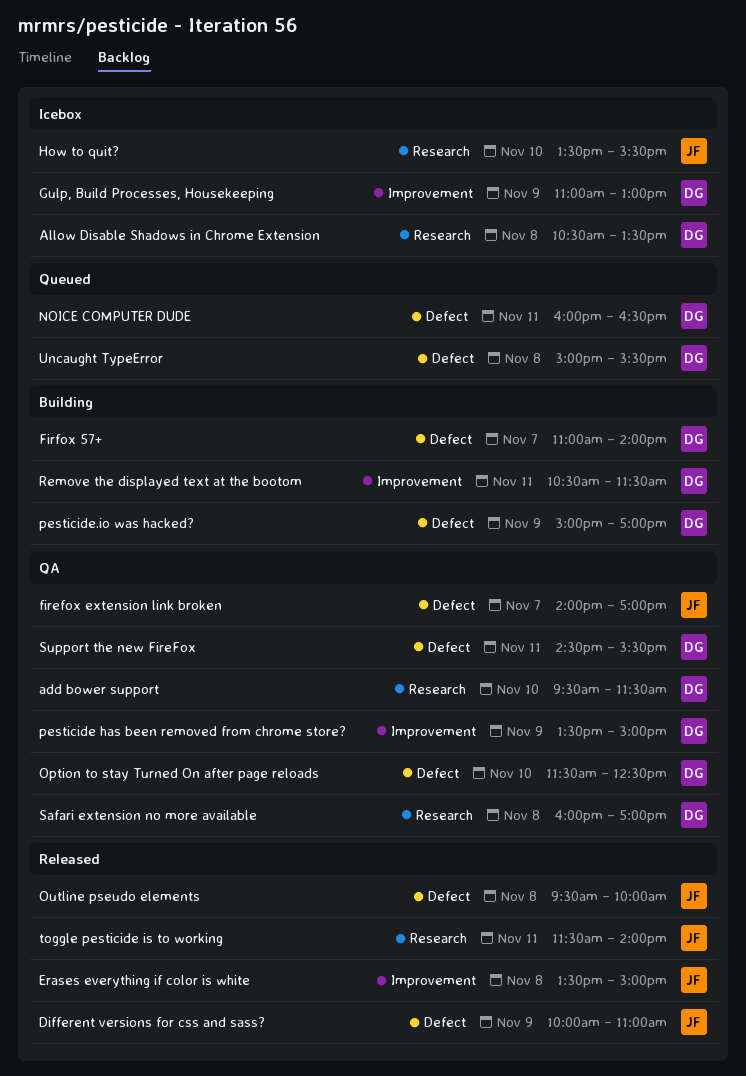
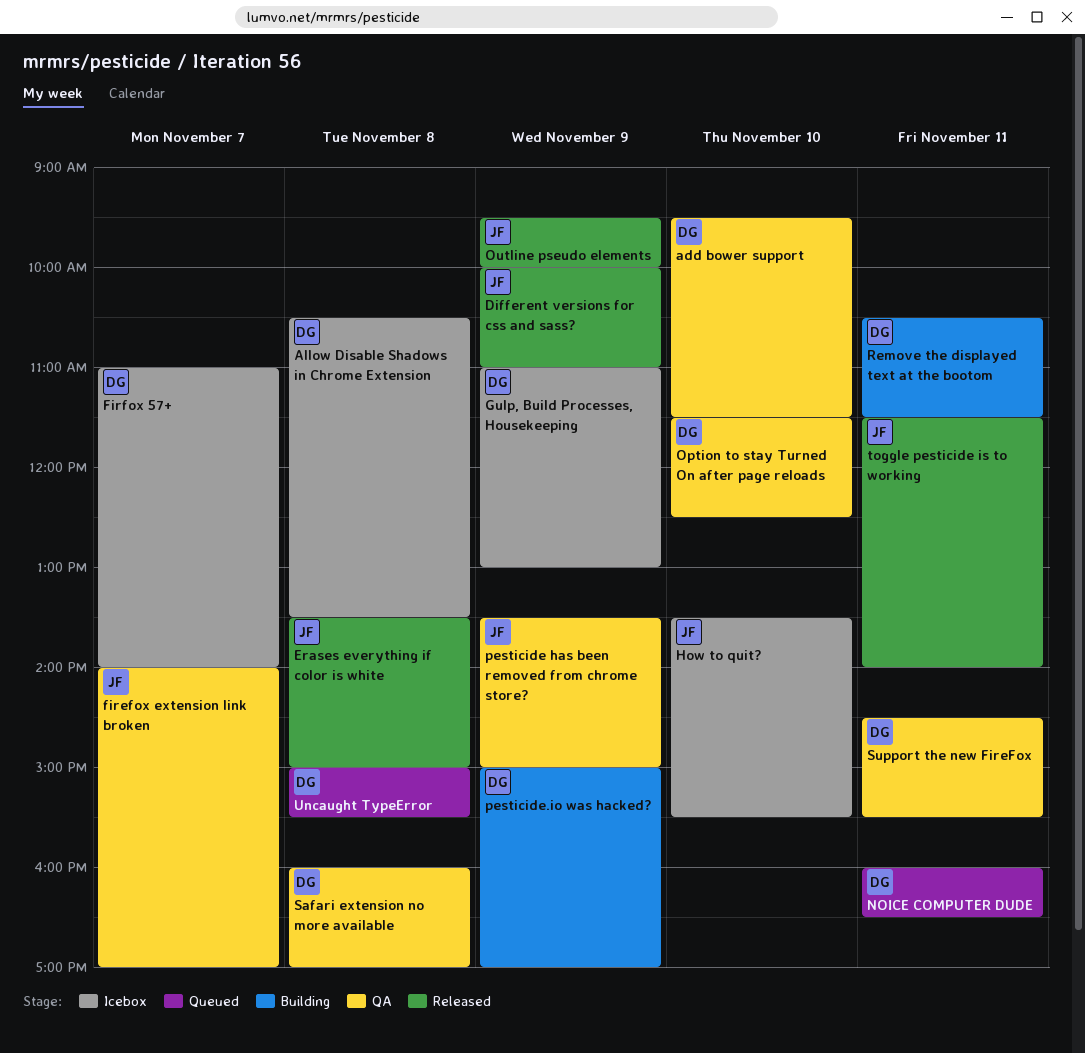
Firfox 57+, status: Building -> Icebox
Outline pseudo elements, day: Nov 8 -> Nov 9
pesticide has been removed from chrome store?, owner: DG -> JF

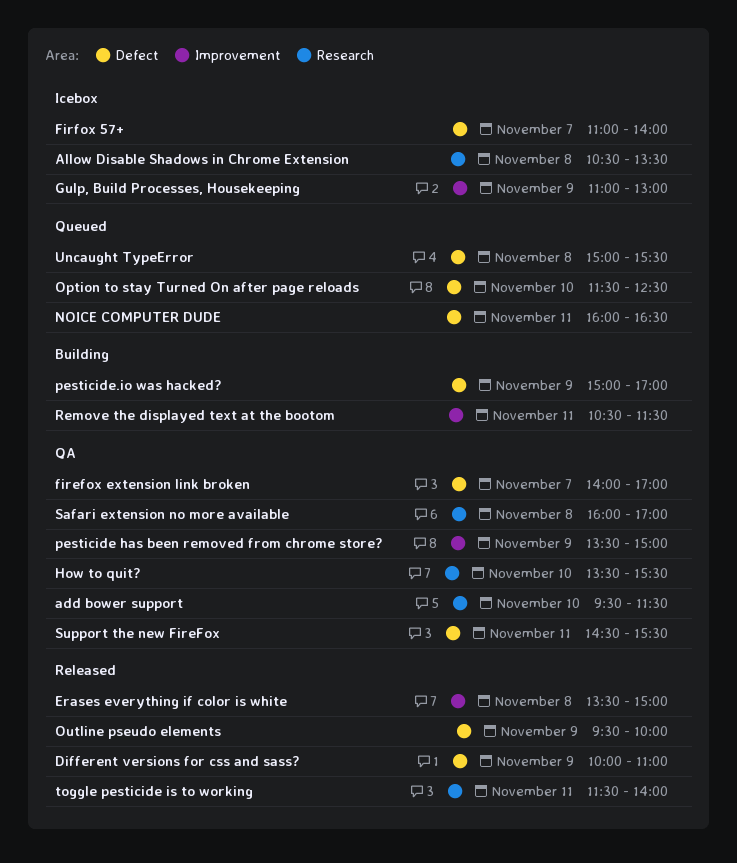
How to quit?, status: Icebox -> QA
Option to stay Turned On after page reloads, status: QA -> Queued

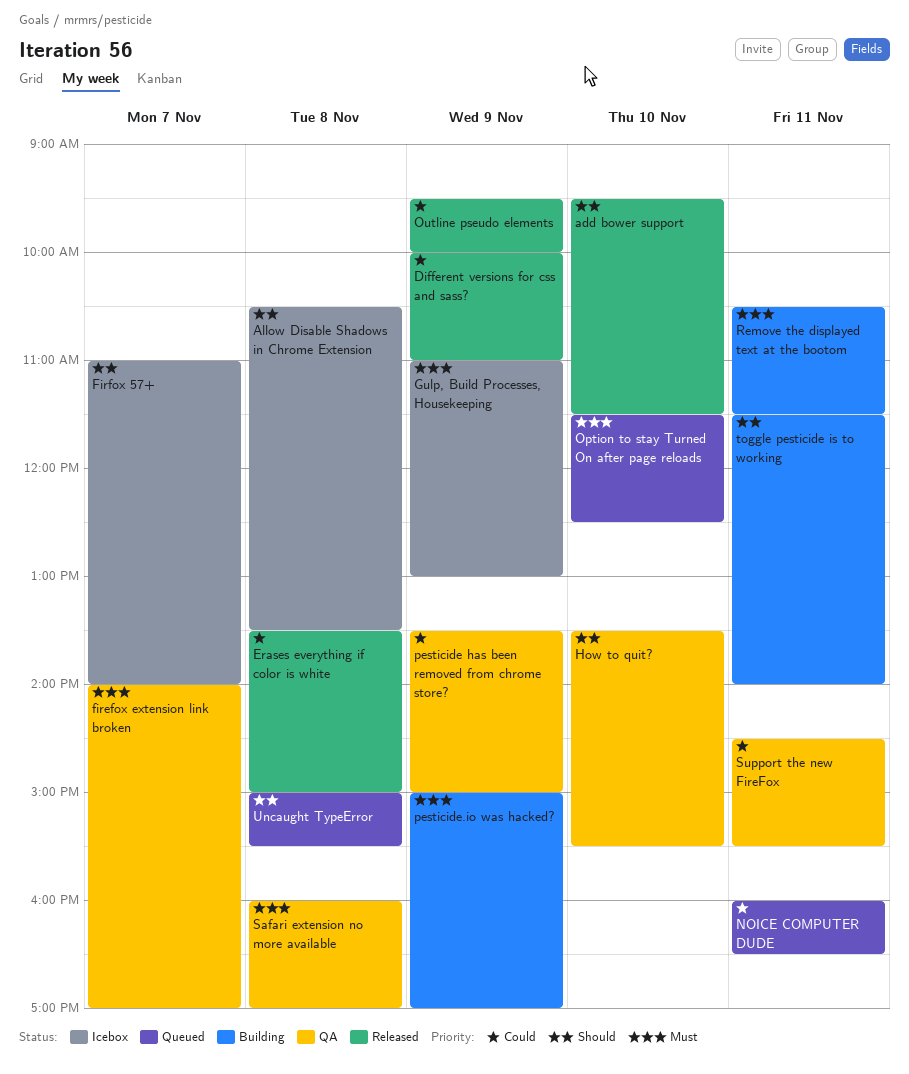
add bower support, status: QA -> Released
toggle pesticide is to working, status: Released -> Building

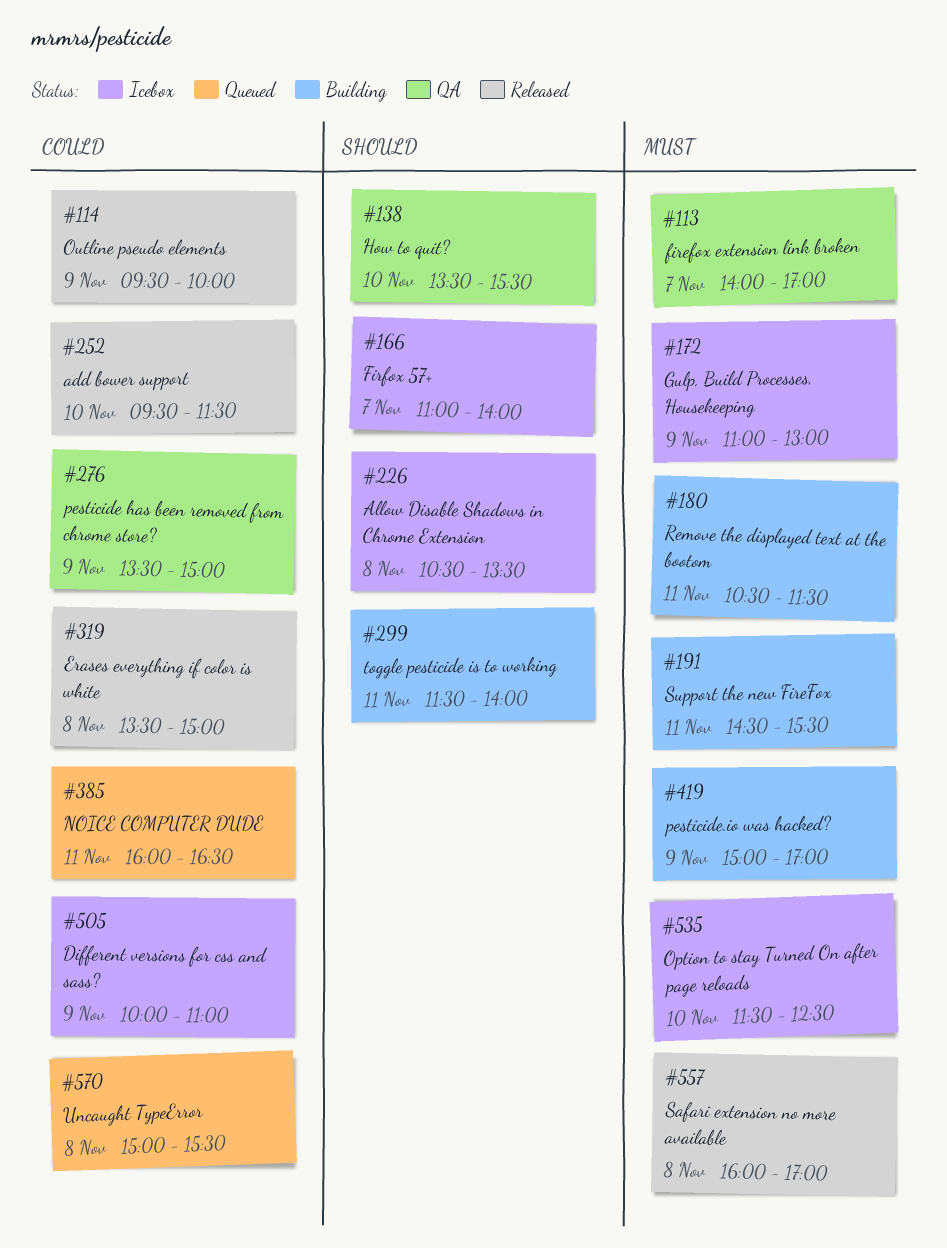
add bower support, priority: Should -> Could
Different versions for css and sass?, status: Released -> Icebox
Option to stay Turned On after page reloads, status: Queued -> Icebox
Safari extension no more available, status: QA -> Released
Support the new FireFox, status: QA -> Building
Support the new FireFox, priority: Could -> Must
Uncaught TypeError, priority: Should -> Could

